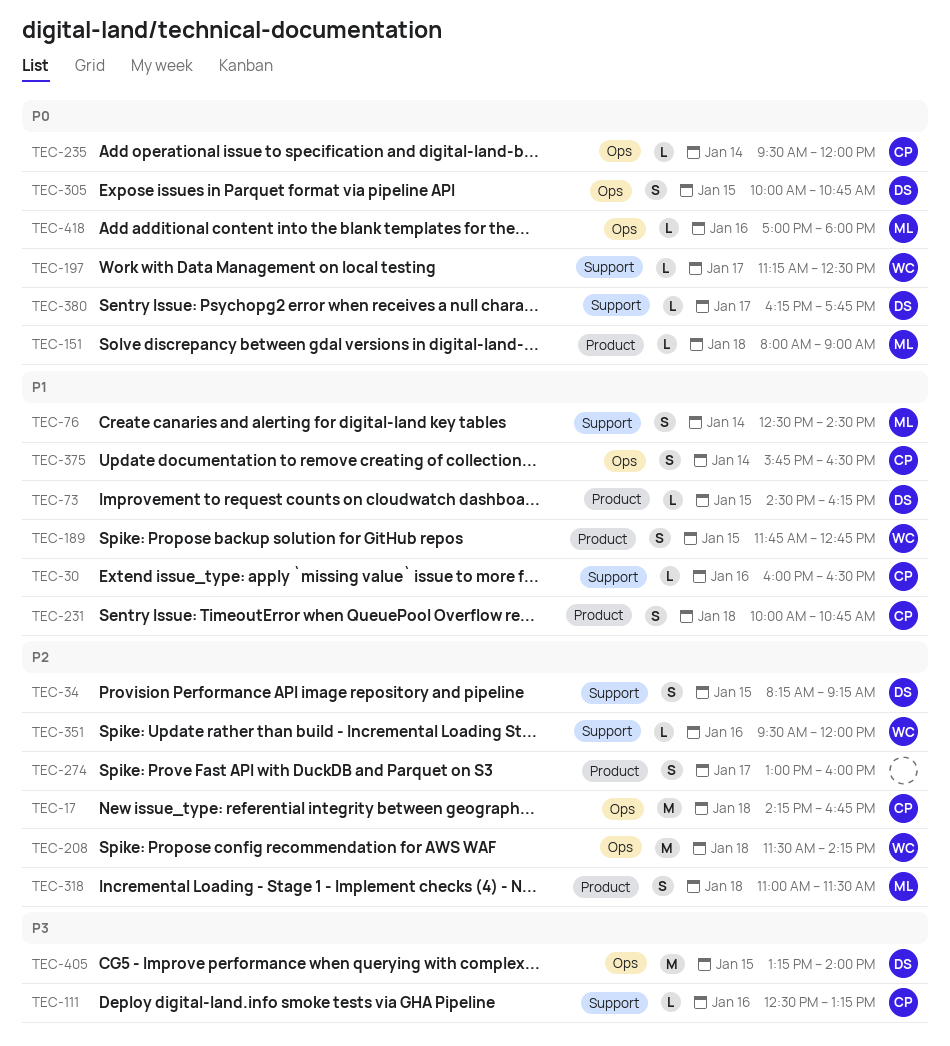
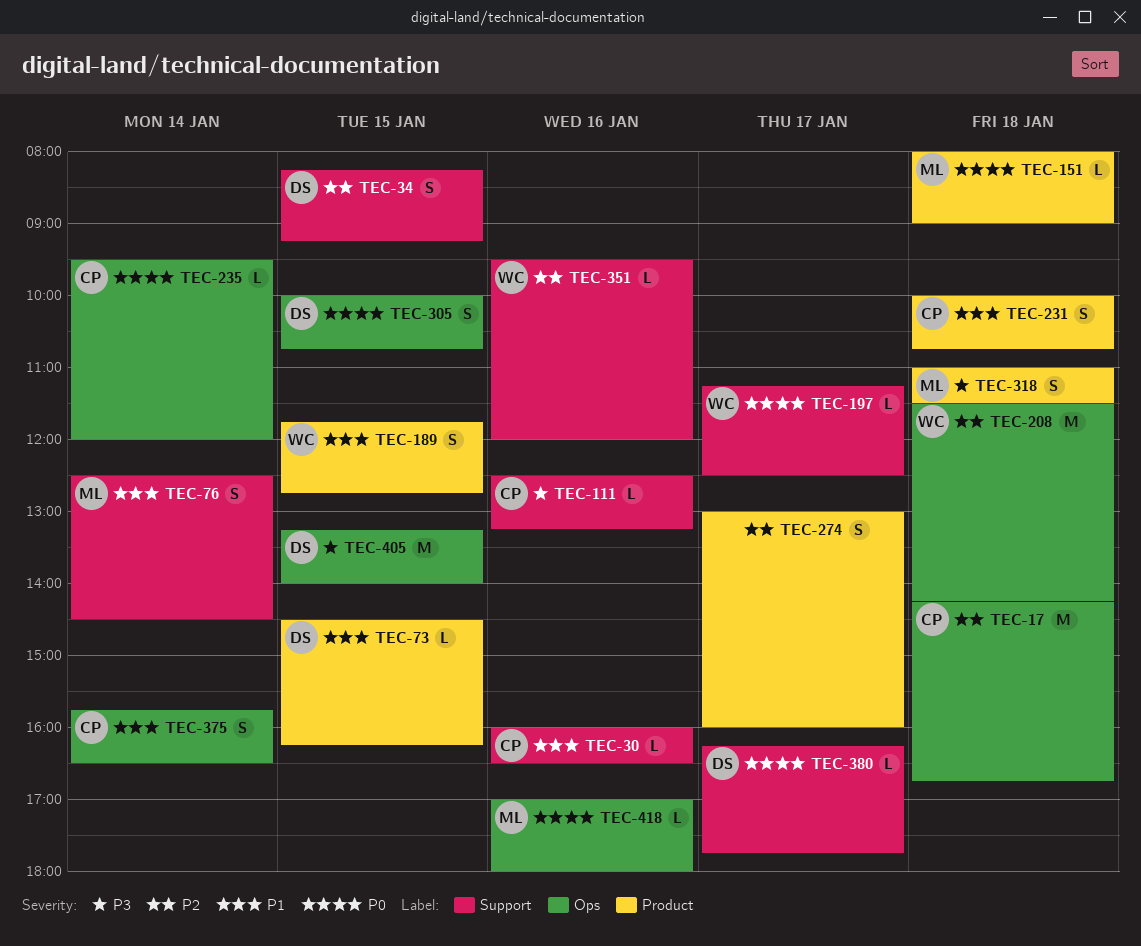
TEC-318, priority: P2 -> P3

